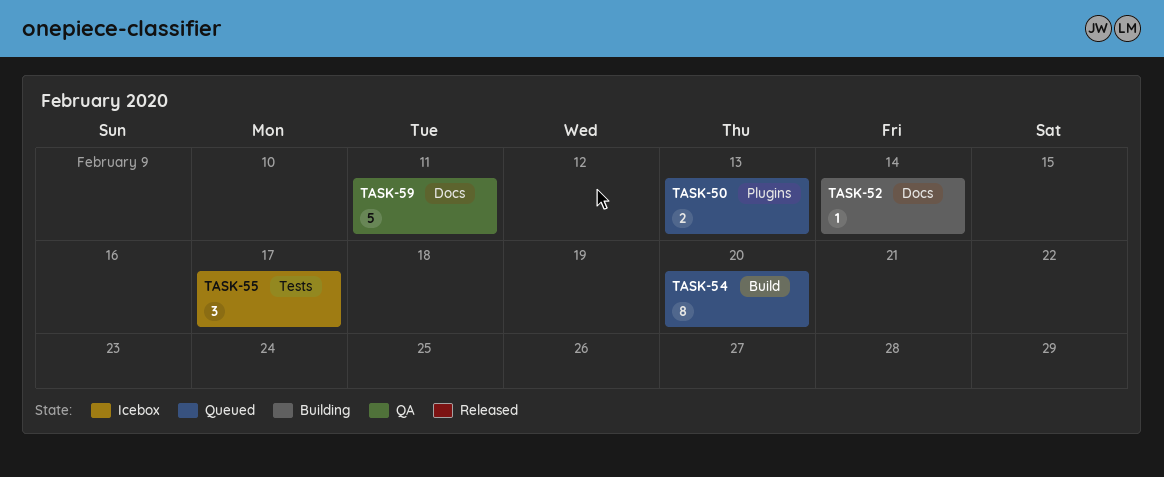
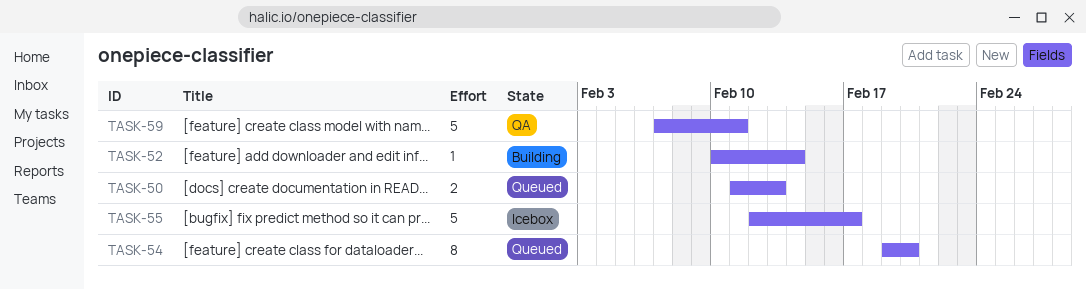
TASK-55, estimate: 3 -> 5

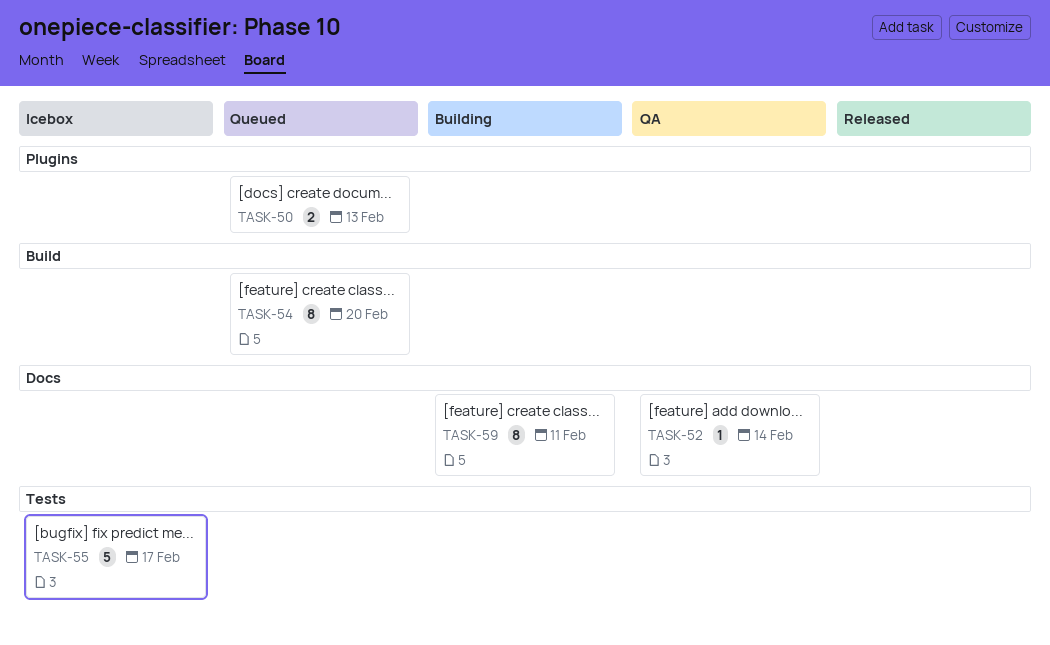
TASK-52, status: Building -> QA
TASK-59, status: QA -> Building
TASK-59, estimate: 5 -> 8

